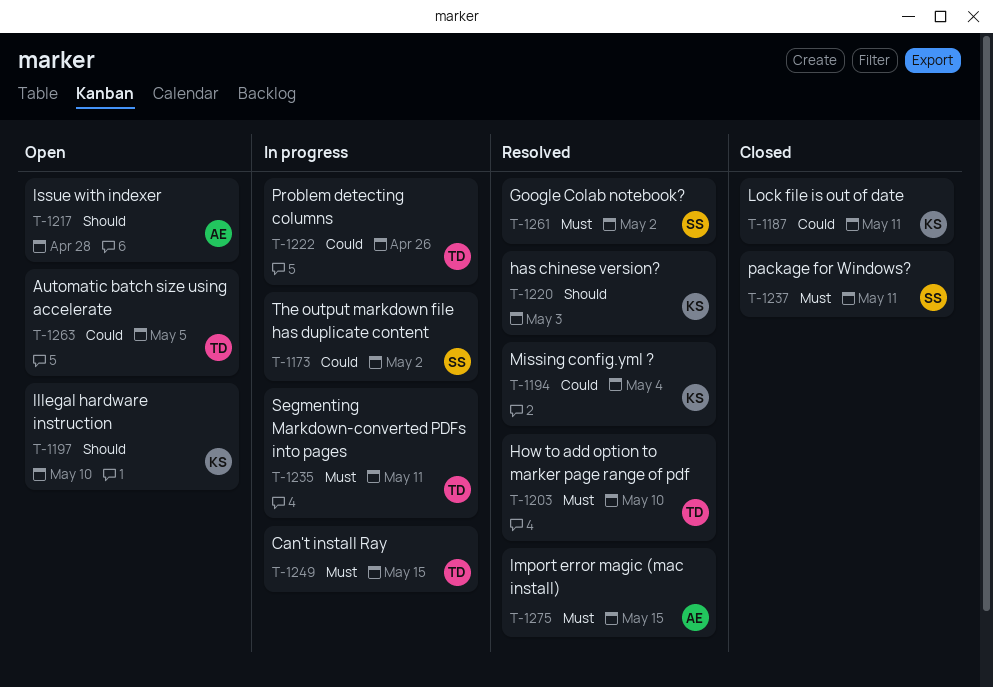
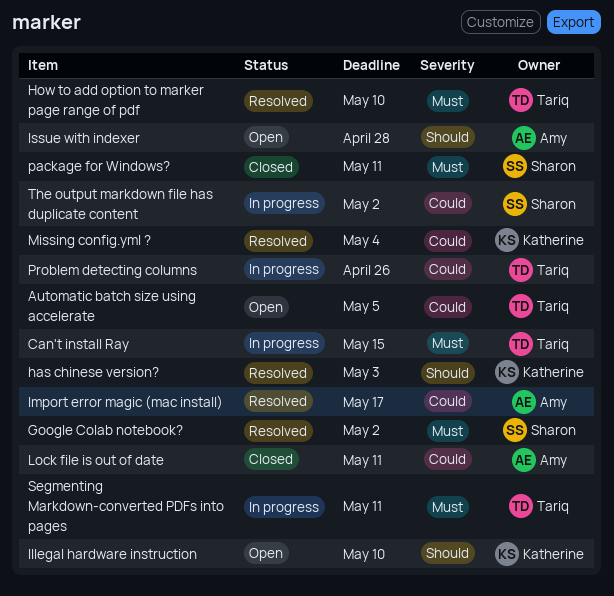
Import error magic (mac install), priority: Must -> Could
Import error magic (mac install), due: May 15 -> May 17
Lock file is out of date, owner: Katherine -> Amy

